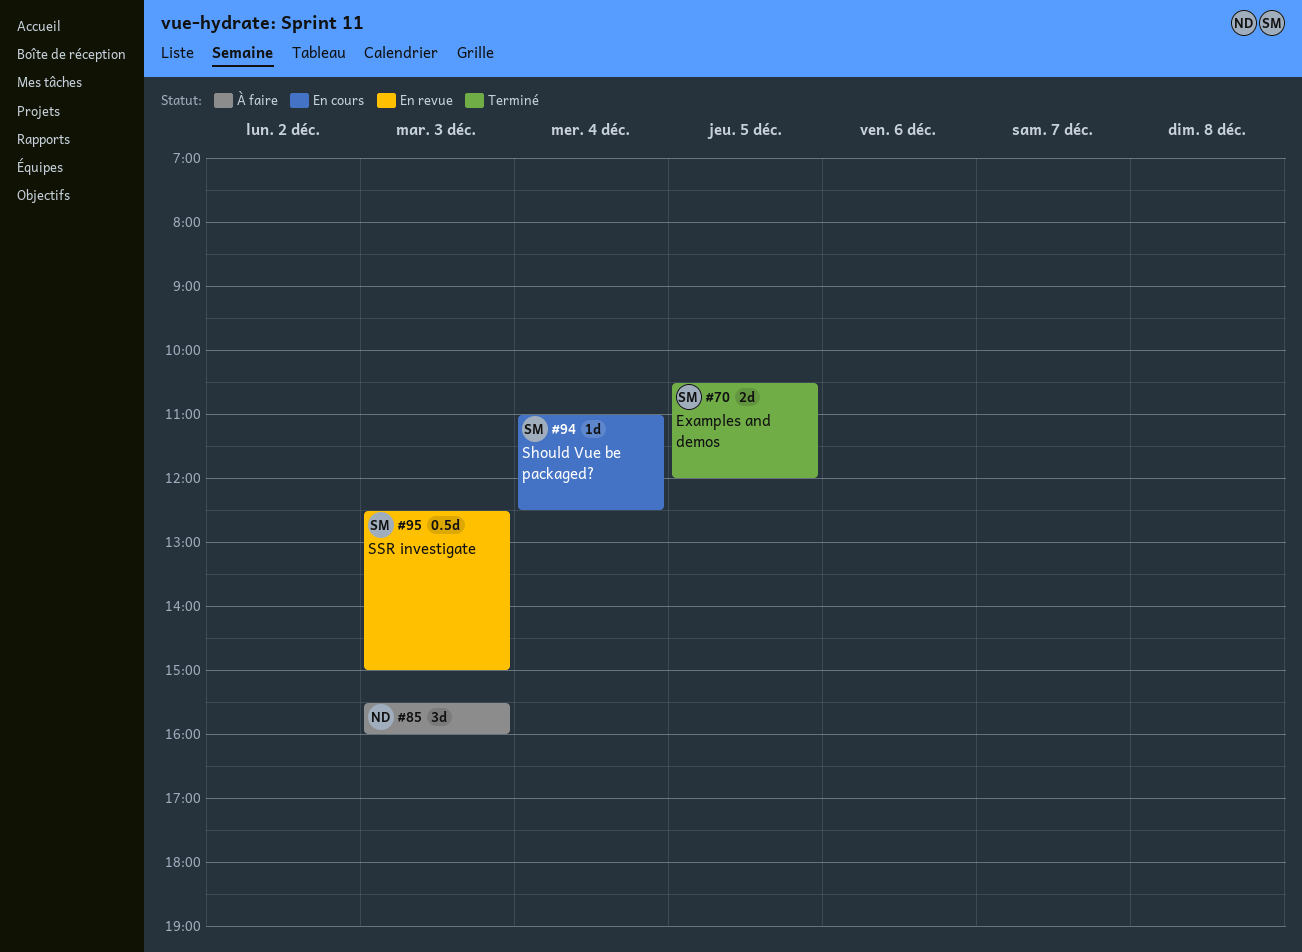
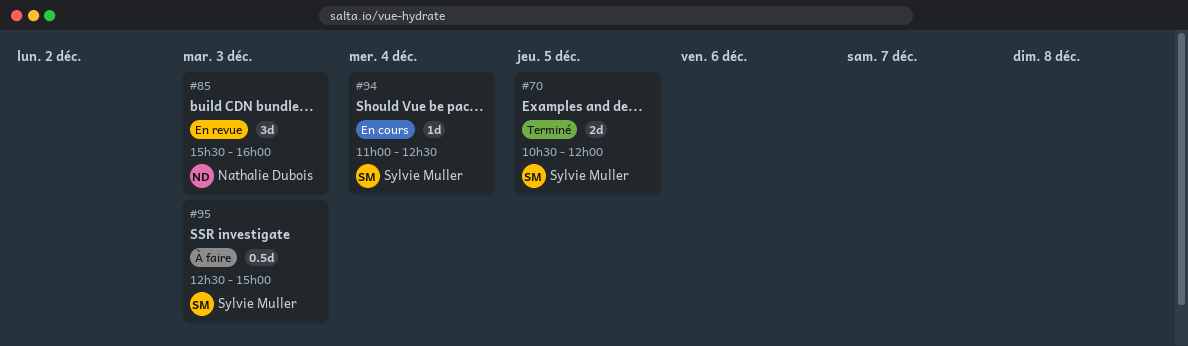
#85, status: À faire -> En revue
#95, status: En revue -> À faire

